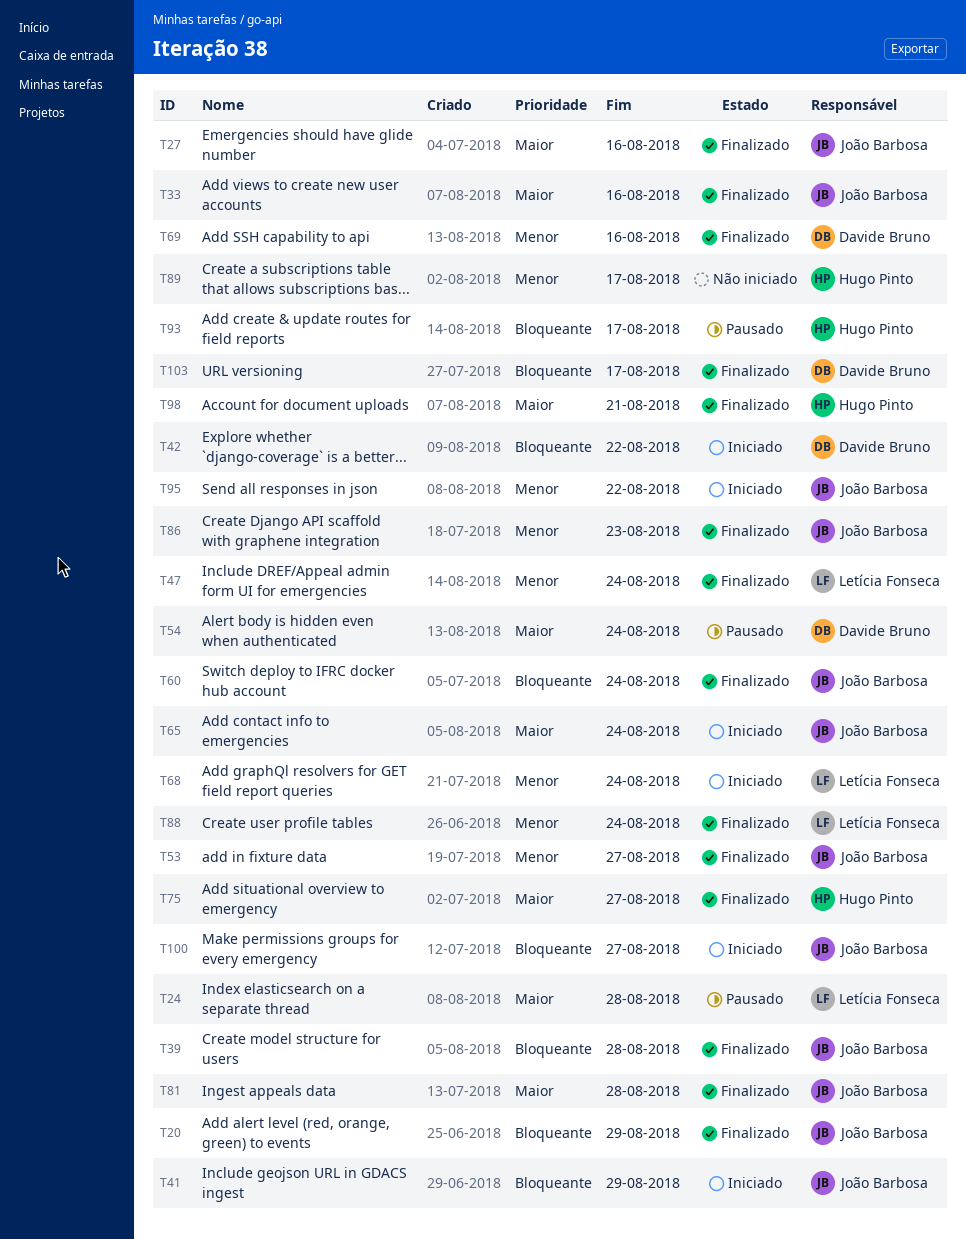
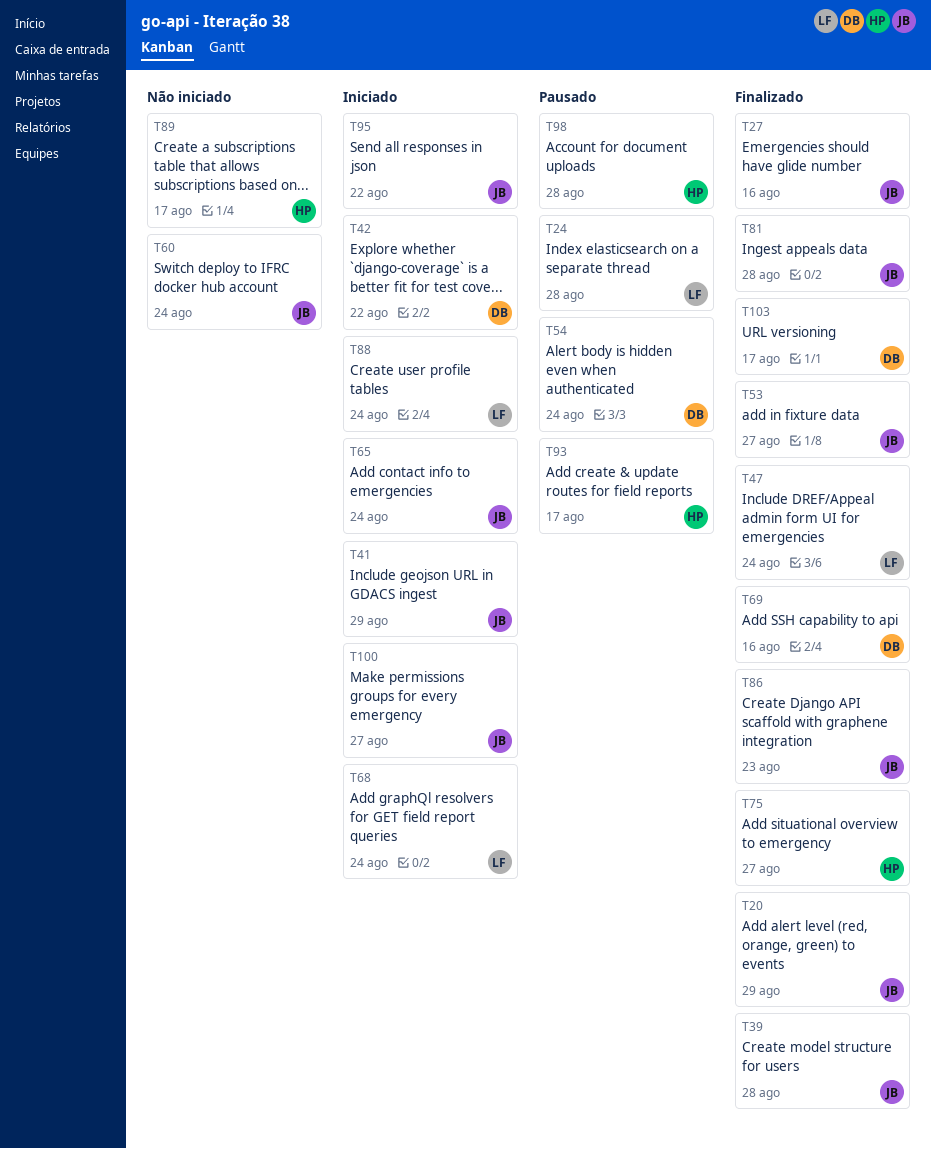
T33: present -> none
T60, status: Finalizado -> Não iniciado
T88, status: Finalizado -> Iniciado
T98, status: Finalizado -> Pausado
T98, due: Aug 21 -> Aug 28

